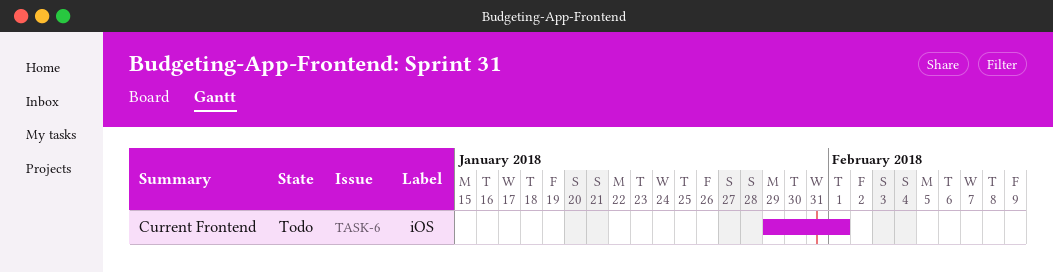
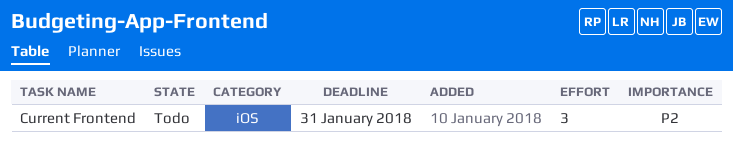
Current Frontend, due: Feb 1 -> Jan 31

